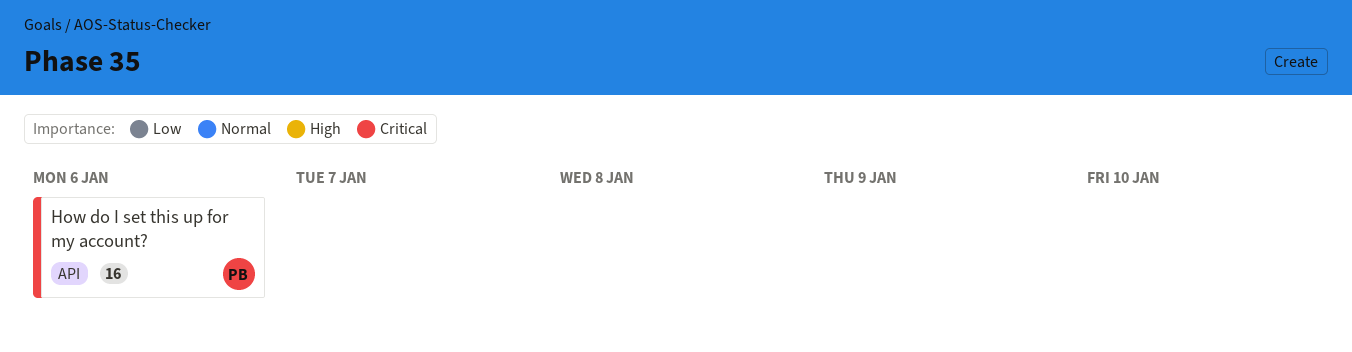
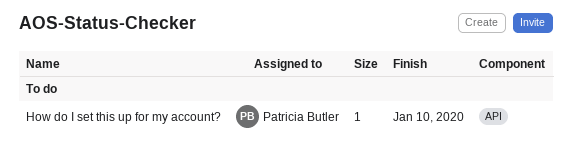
How do I set this up for my account?, estimate: 16 -> 1
How do I set this up for my account?, due: Jan 6 -> Jan 10

